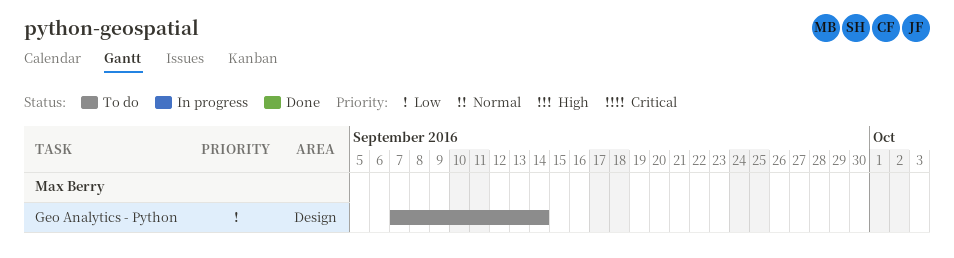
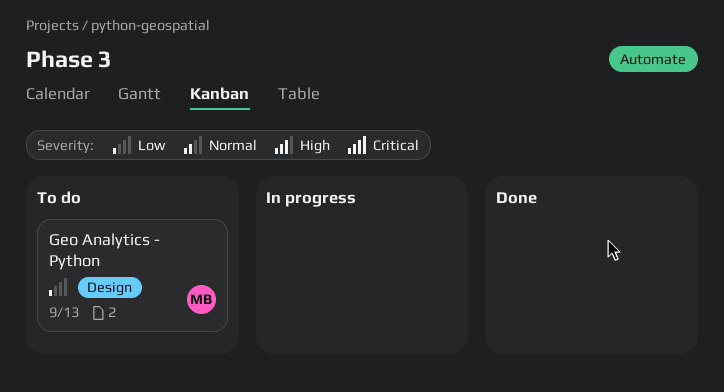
Geo Analytics - Python, due: Sep 14 -> Sep 13

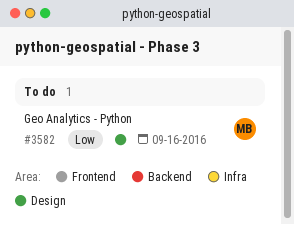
Geo Analytics - Python, due: Sep 13 -> Sep 16

